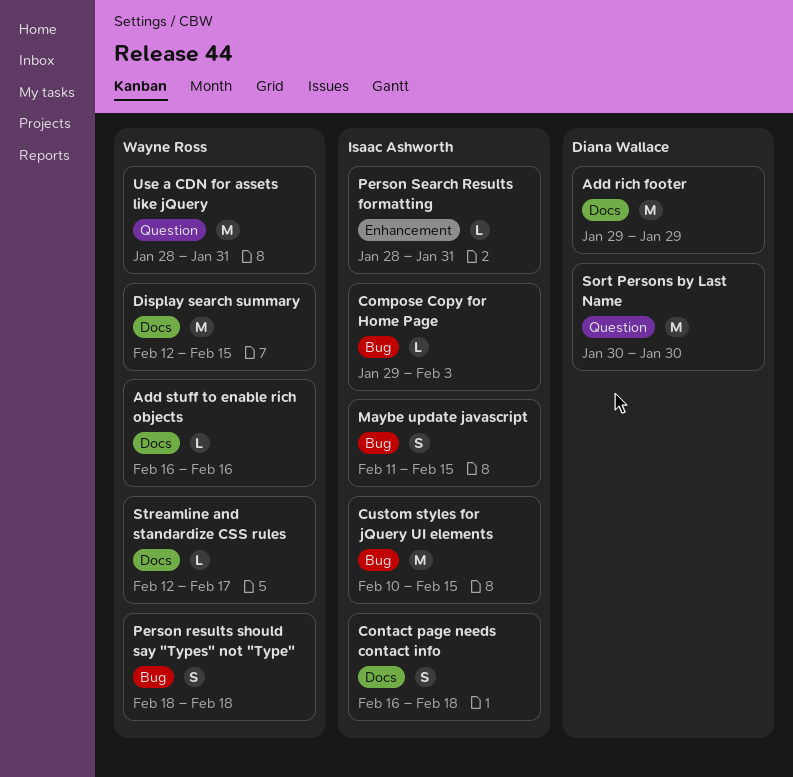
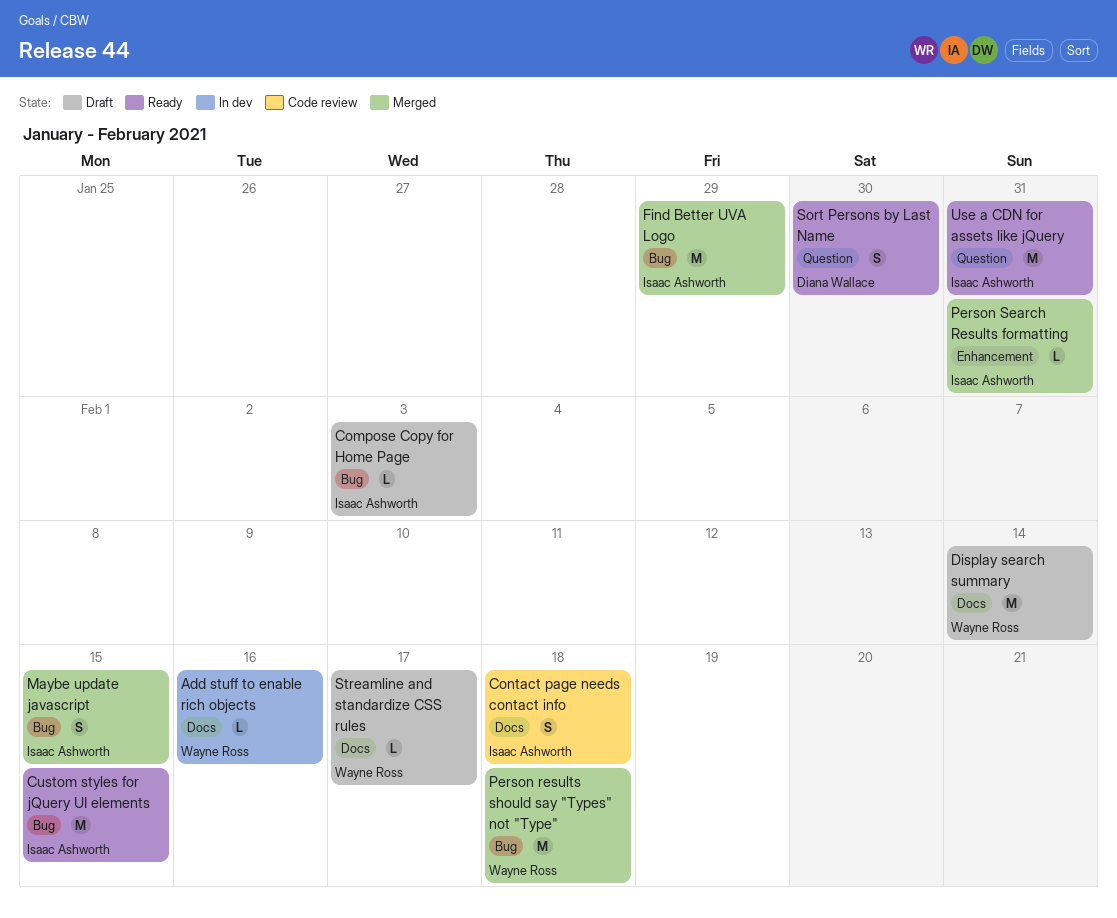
Add rich footer: present -> none
Display search summary, due: Feb 15 -> Feb 14
Find Better UVA Logo: none -> present
Person results should say "Types" not "Type", estimate: S -> M
Sort Persons by Last Name, estimate: M -> S
Use a CDN for assets like jQuery, owner: Wayne Ross -> Isaac Ashworth

